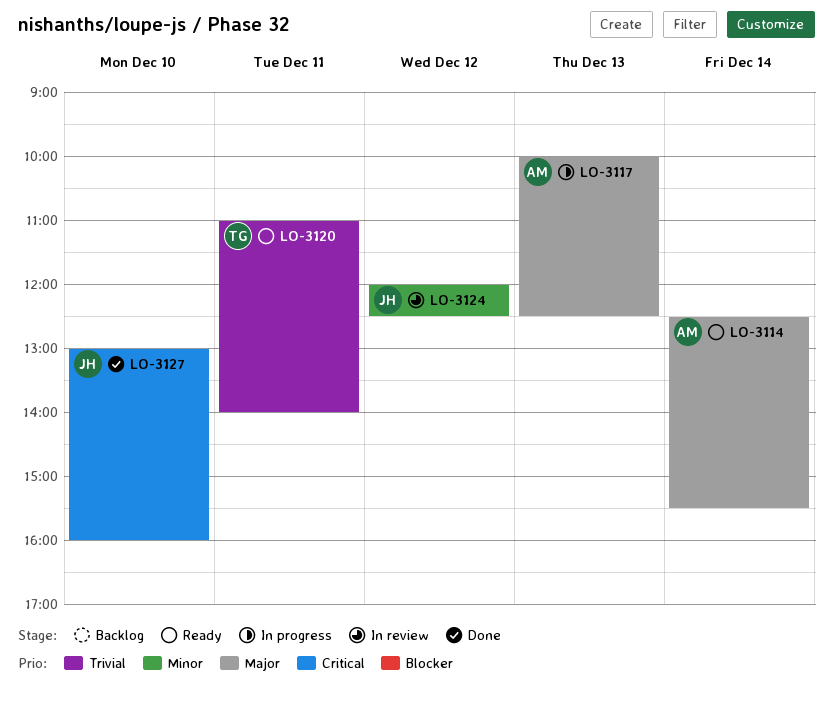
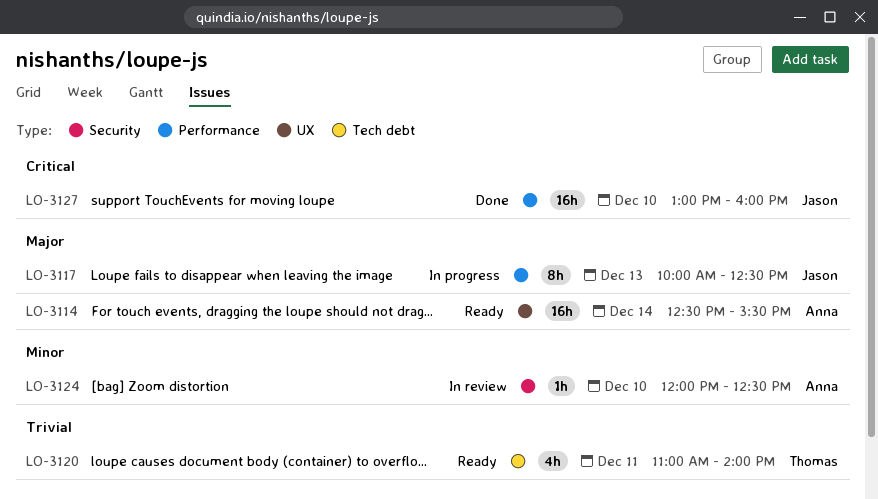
LO-3117, owner: Anna -> Jason
LO-3124, owner: Jason -> Anna
LO-3124, day: Dec 12 -> Dec 10

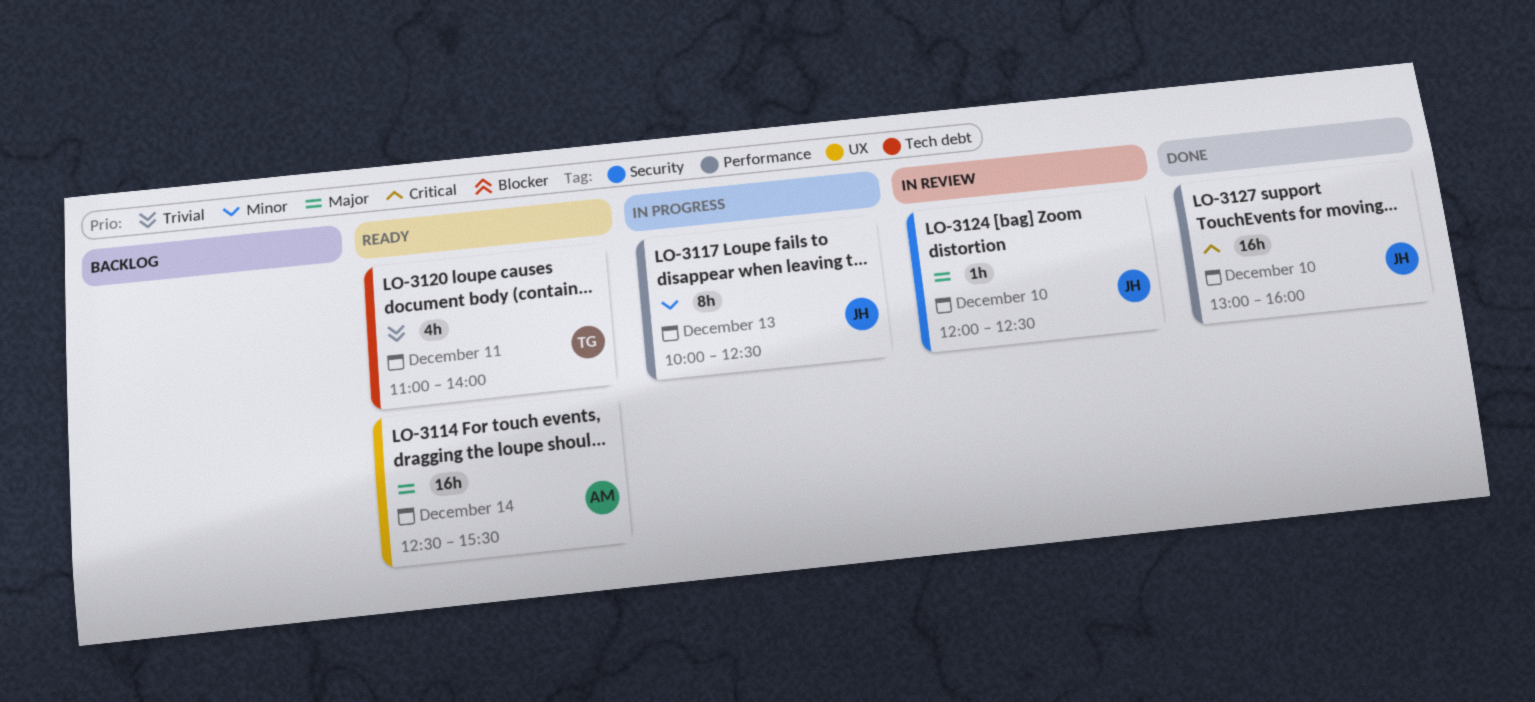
LO-3117, priority: Major -> Minor
LO-3124, owner: Anna -> Jason
LO-3124, priority: Minor -> Major

